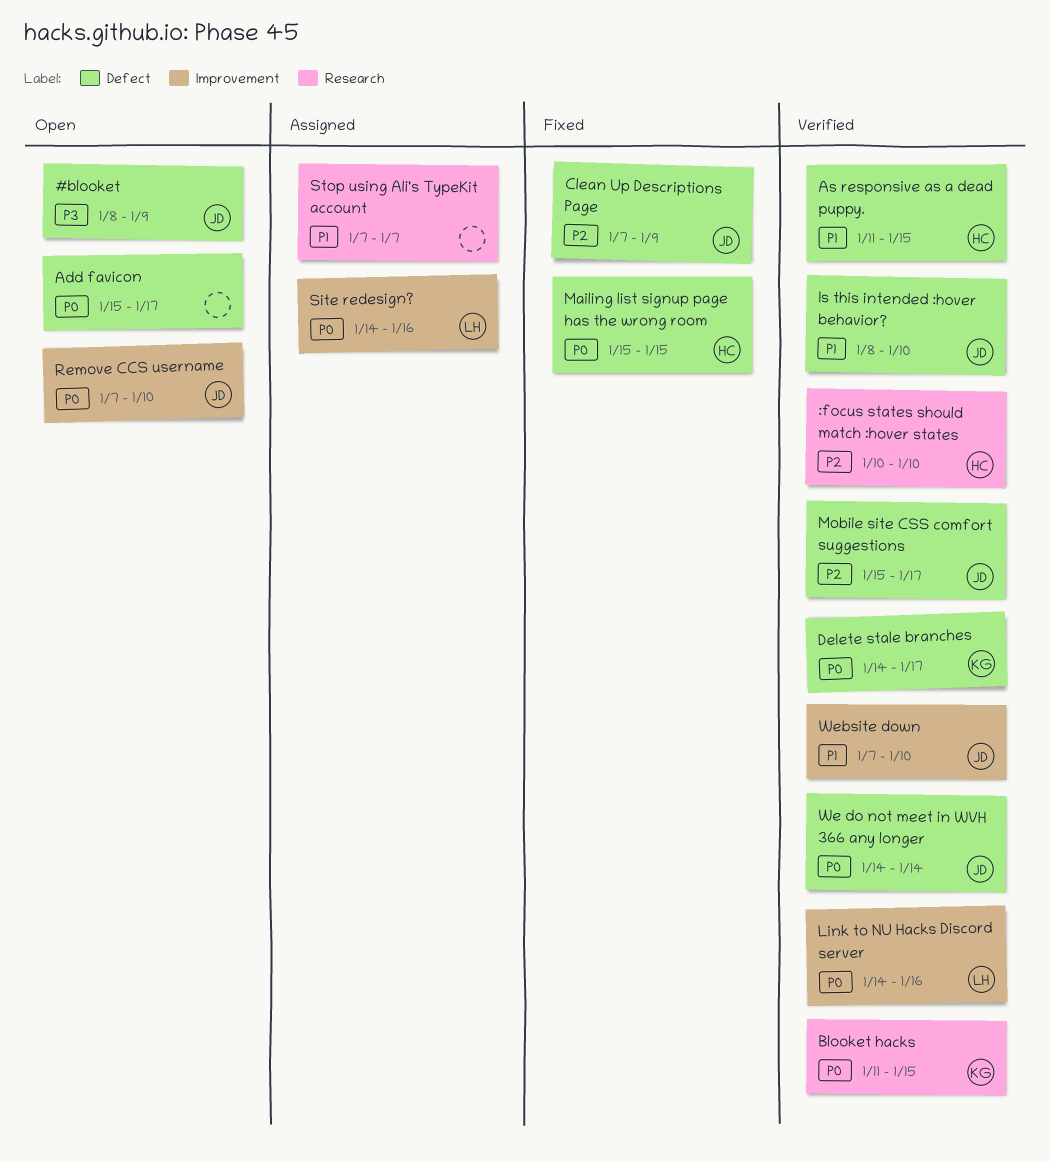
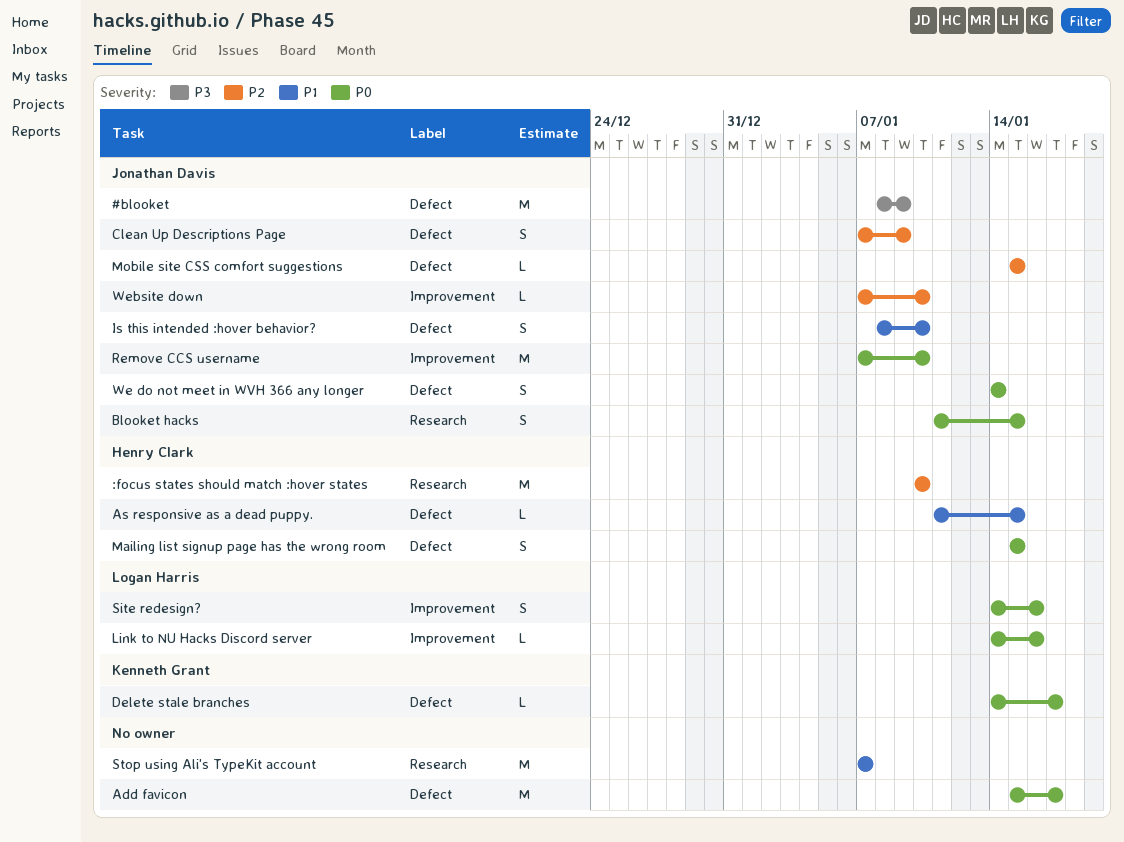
Blooket hacks, owner: Kenneth Grant -> Jonathan Davis
Mobile site CSS comfort suggestions, due: Jan 17 -> Jan 15
Website down, priority: P1 -> P2

